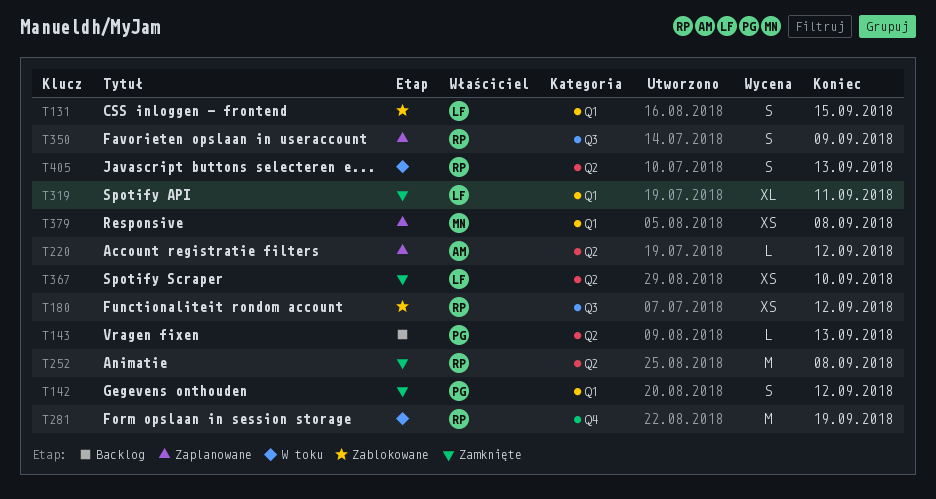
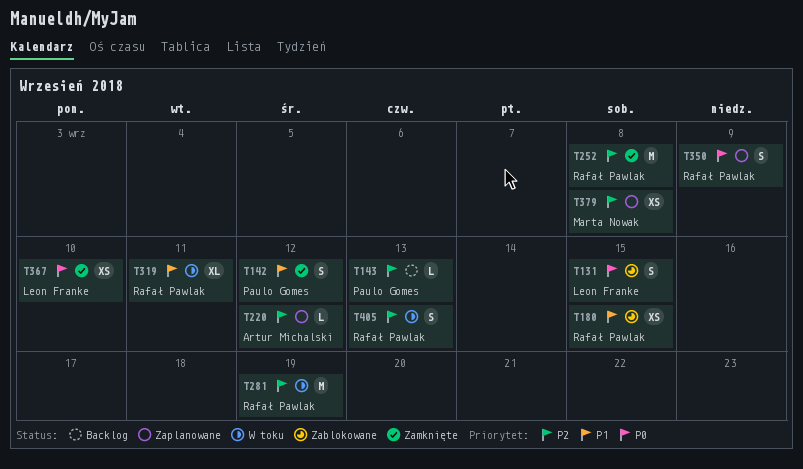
T180, due: Sep 12 -> Sep 15
T319, status: Zamknięte -> W toku
T319, owner: Leon Franke -> Rafał Pawlak

